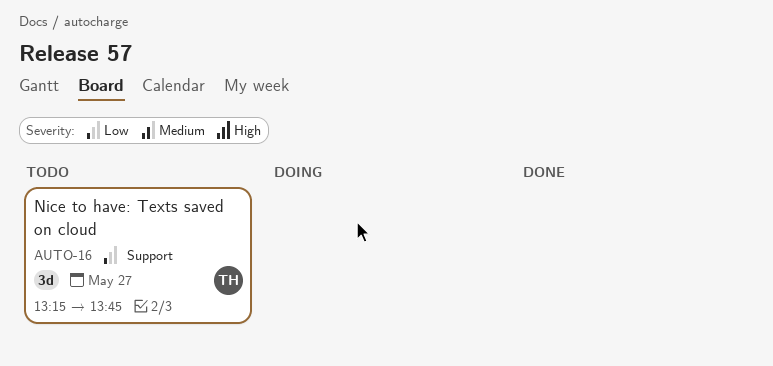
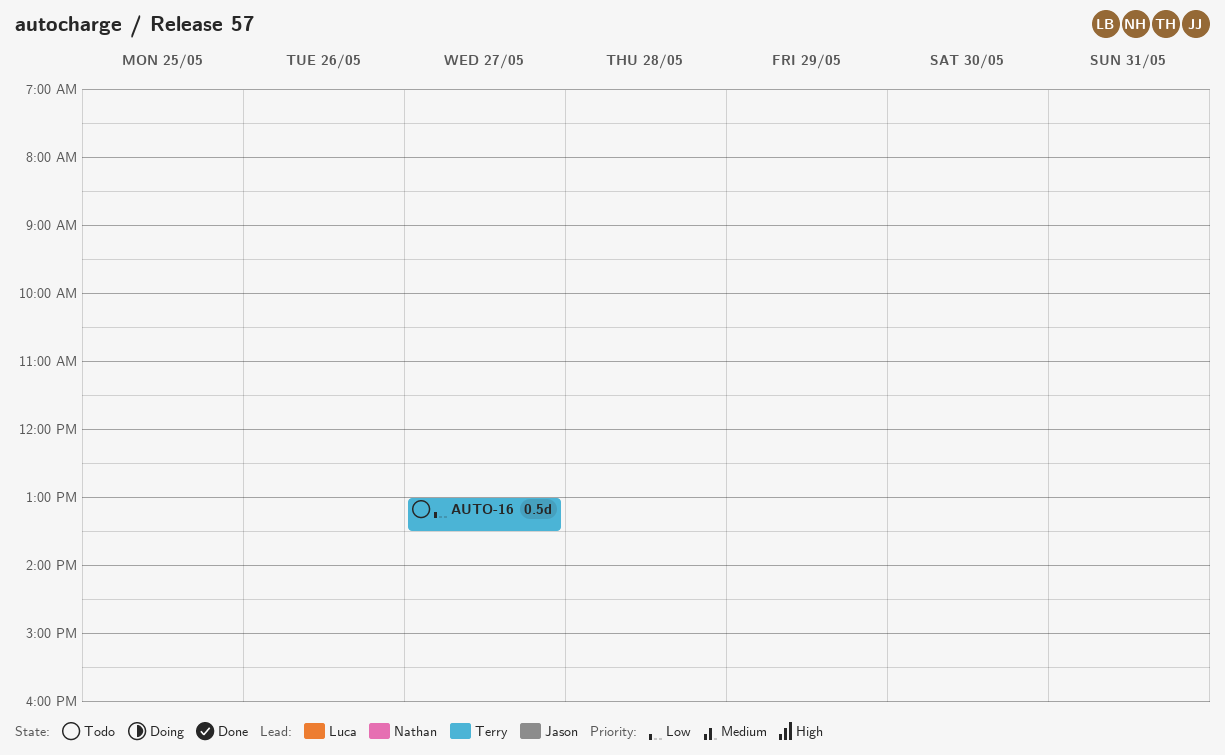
AUTO-16, estimate: 3d -> 0.5d
AUTO-16, begins: 13:15 -> 13:00
AUTO-16, ends: 13:45 -> 13:30

